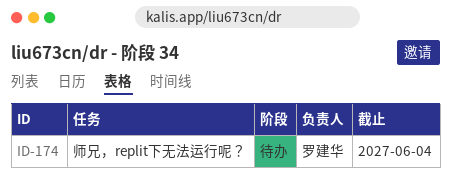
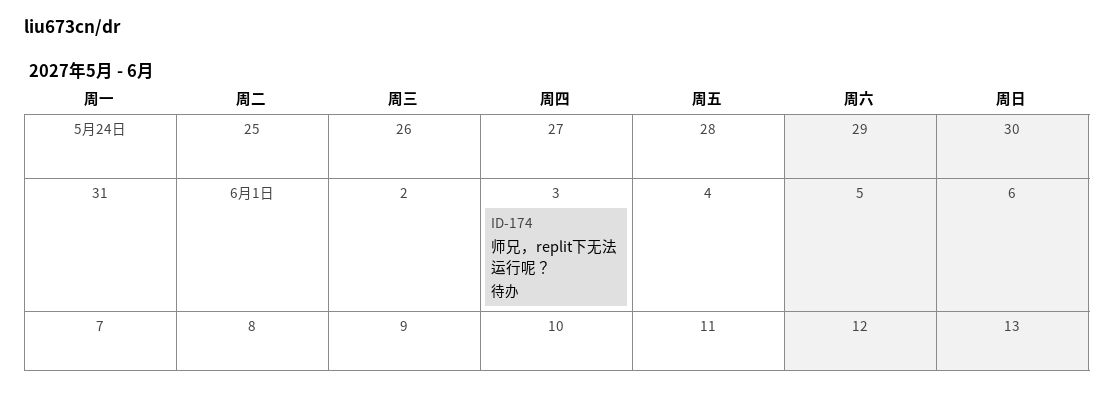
ID-174, due: Jun 4 -> Jun 3

